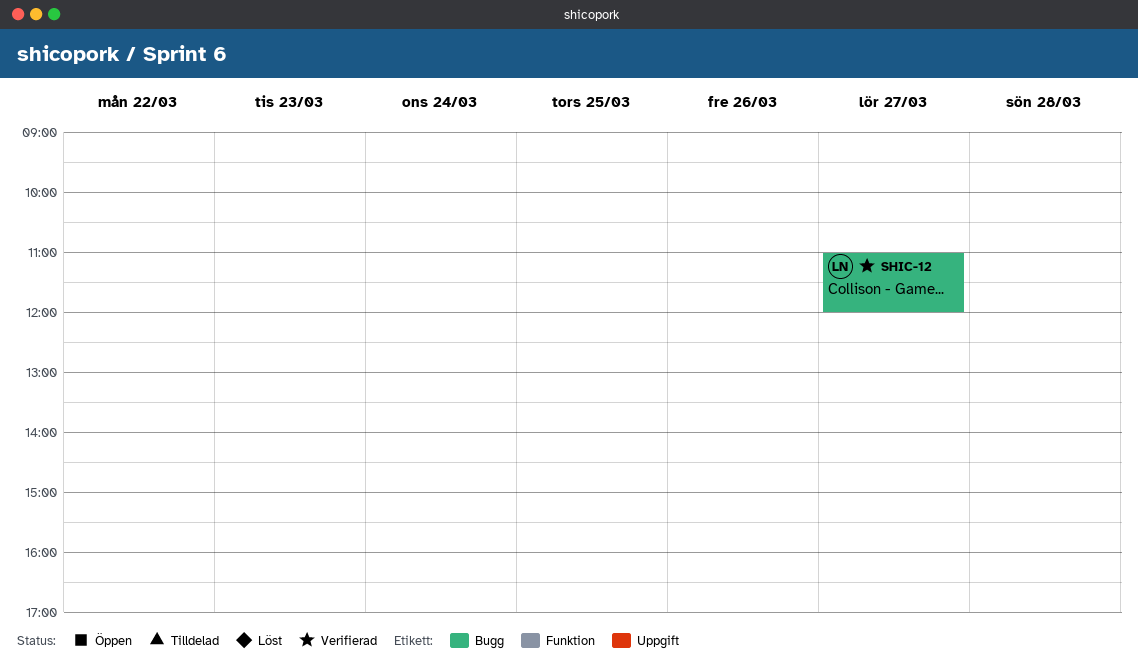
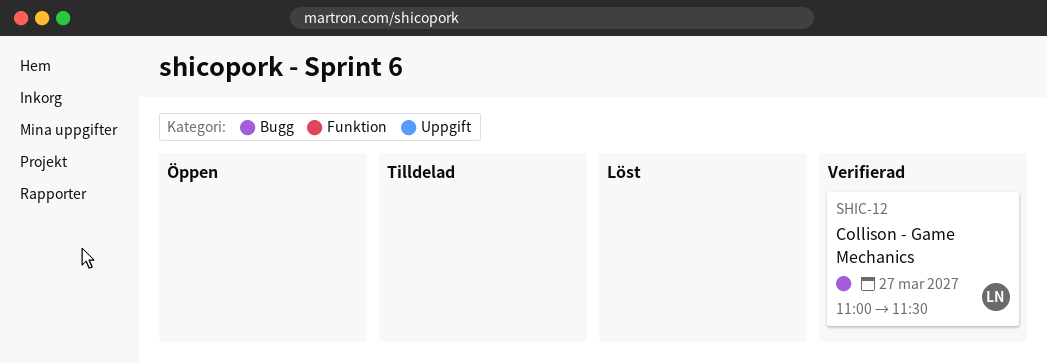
SHIC-12, ends: 12:00 -> 11:30

